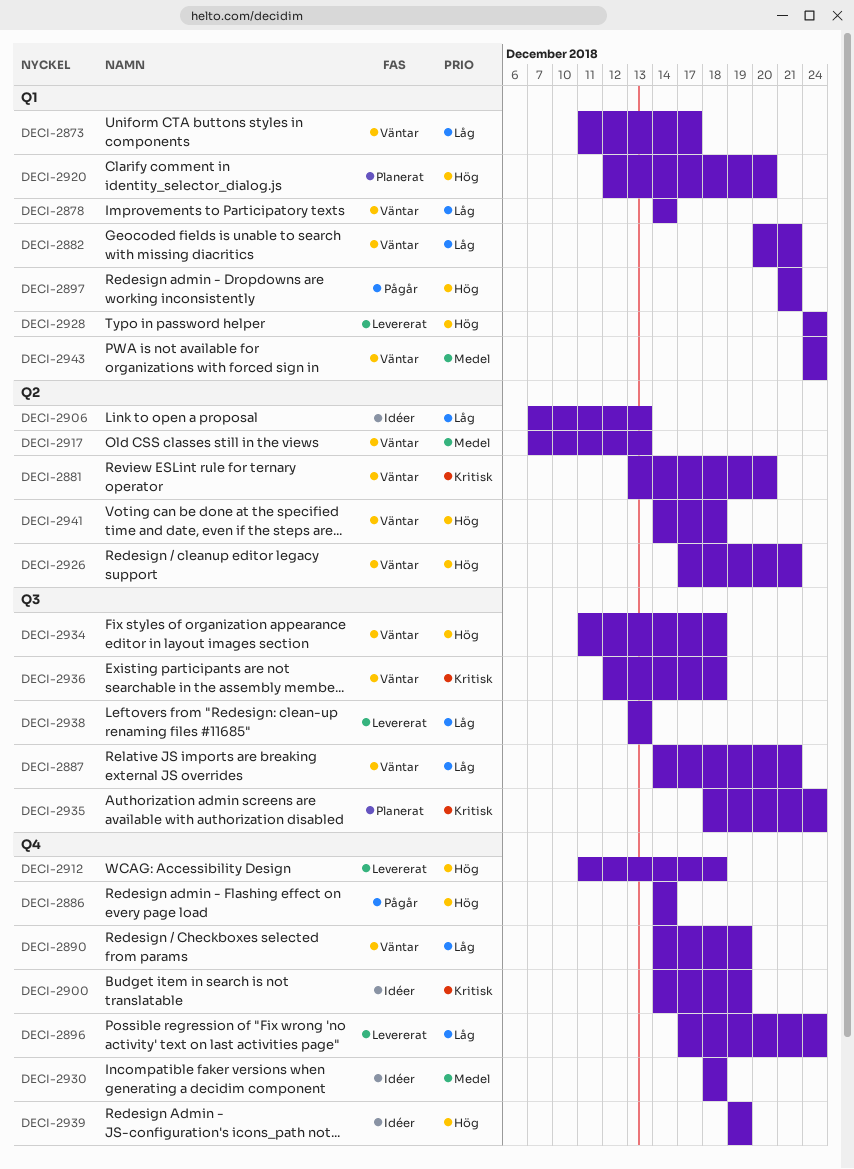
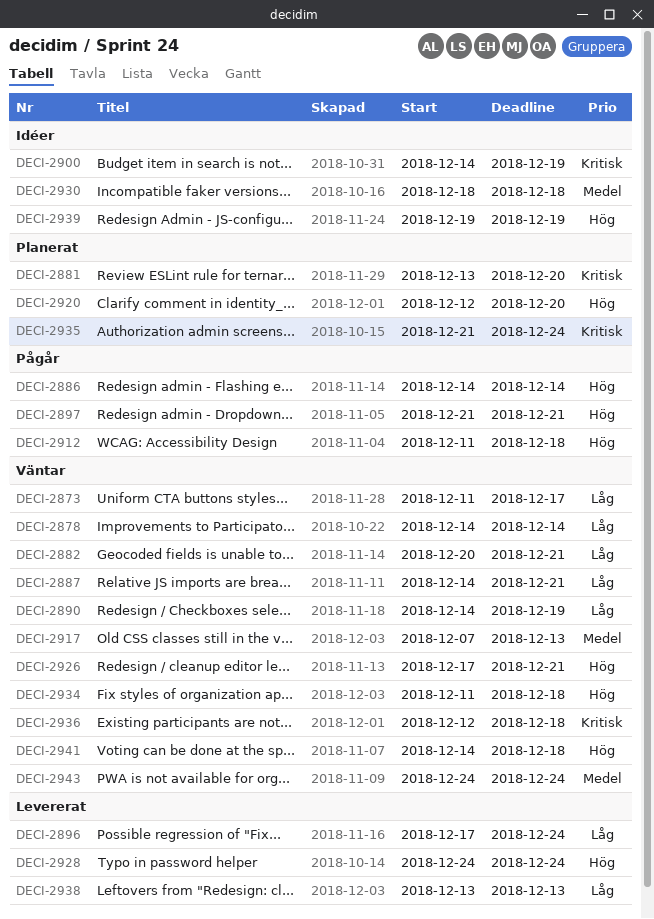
DECI-2881, status: Väntar -> Planerat
DECI-2906: present -> none
DECI-2912, status: Levererat -> Pågår
DECI-2935, start: Dec 18 -> Dec 21

